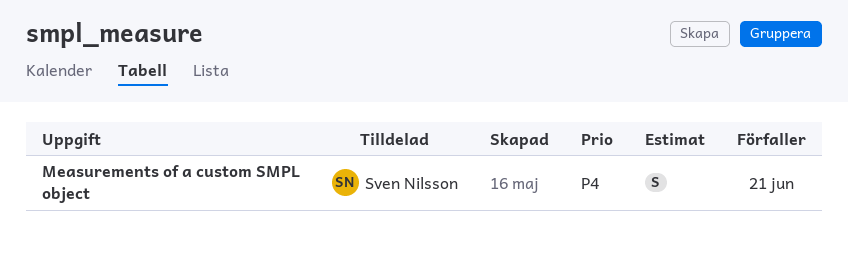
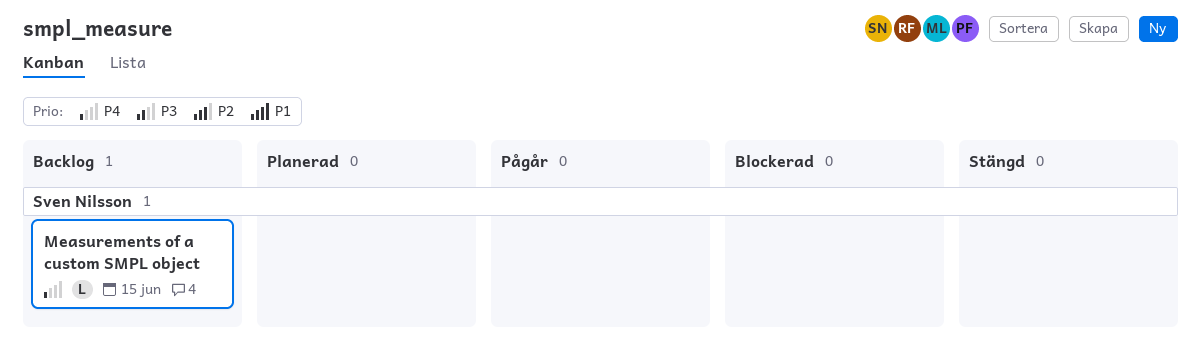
Measurements of a custom SMPL object, estimate: S -> L
Measurements of a custom SMPL object, due: Jun 21 -> Jun 15

